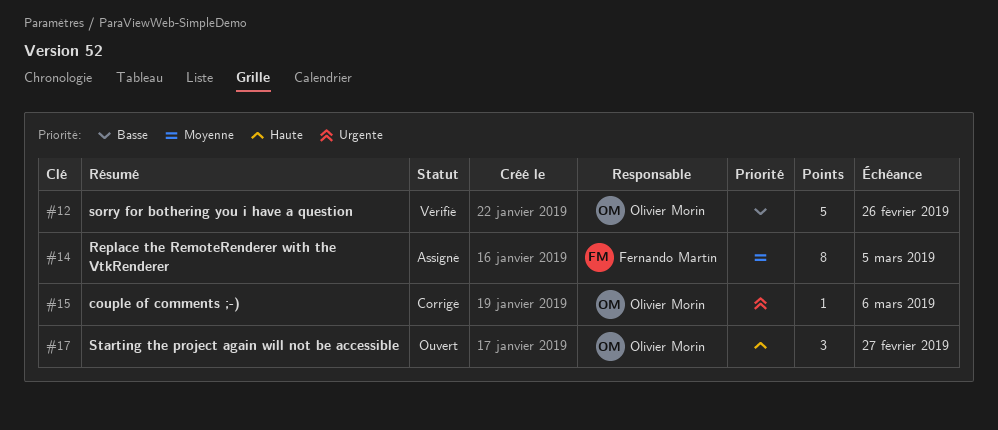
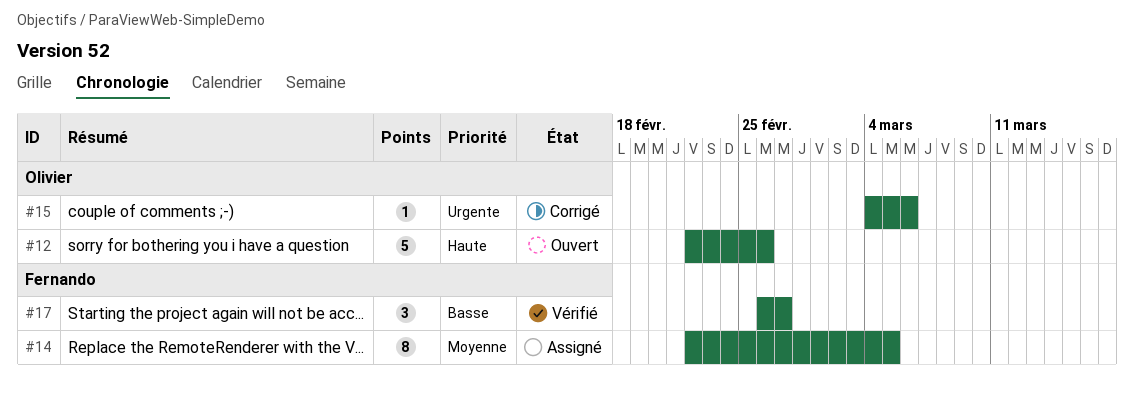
#12, status: Vérifié -> Ouvert
#12, priority: Basse -> Haute
#17, status: Ouvert -> Vérifié
#17, owner: Olivier Morin -> Fernando Martín
#17, priority: Haute -> Basse

